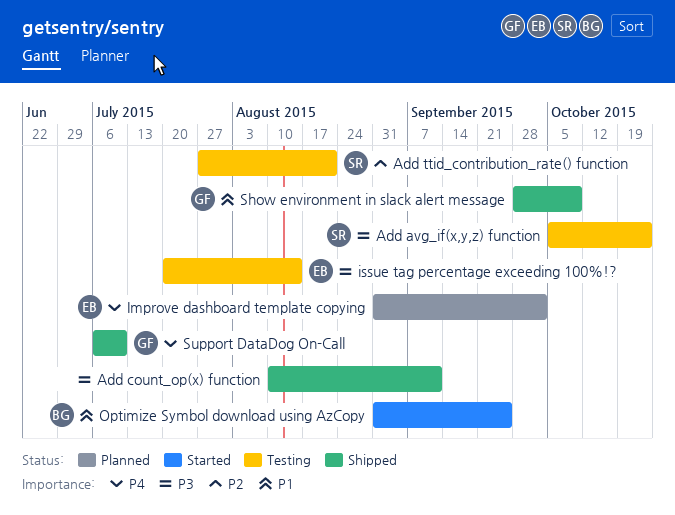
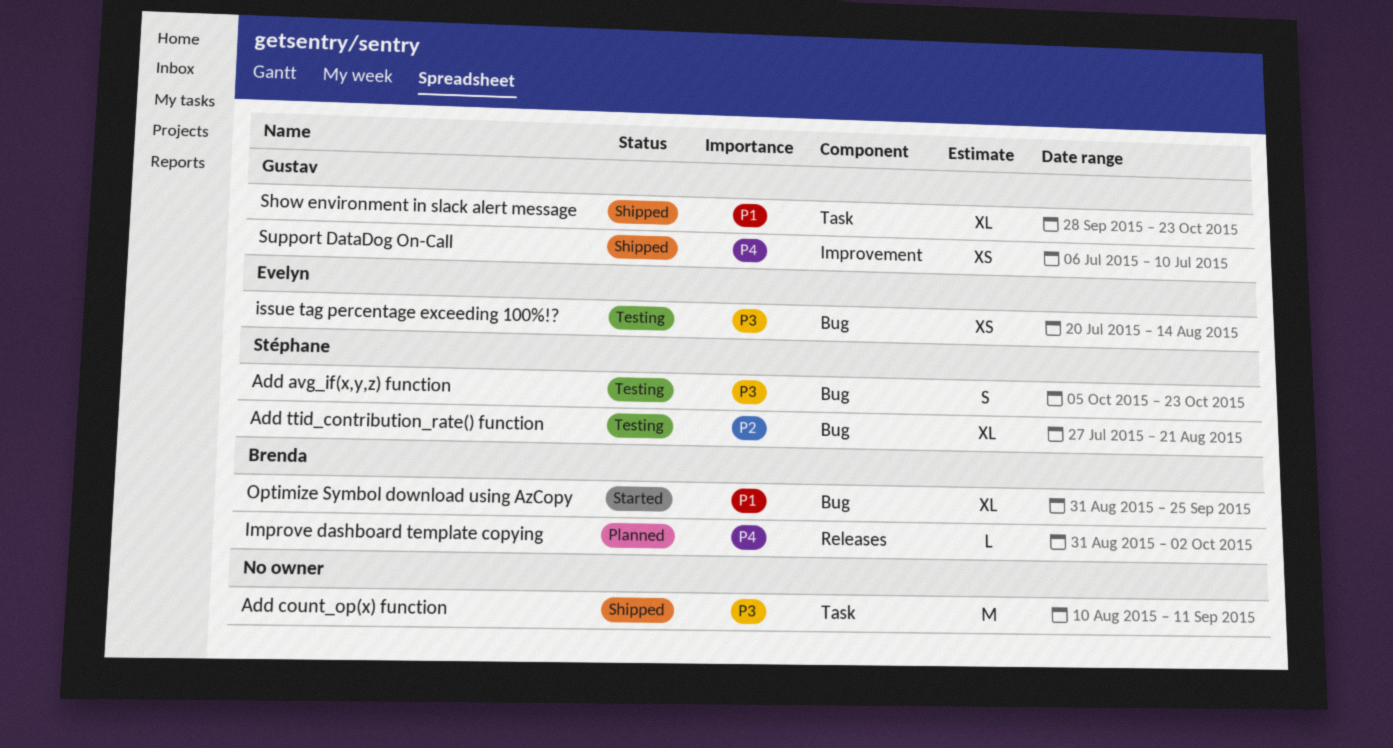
Improve dashboard template copying, owner: Evelyn -> Brenda
Show environment in slack alert message, due: Oct 9 -> Oct 23

